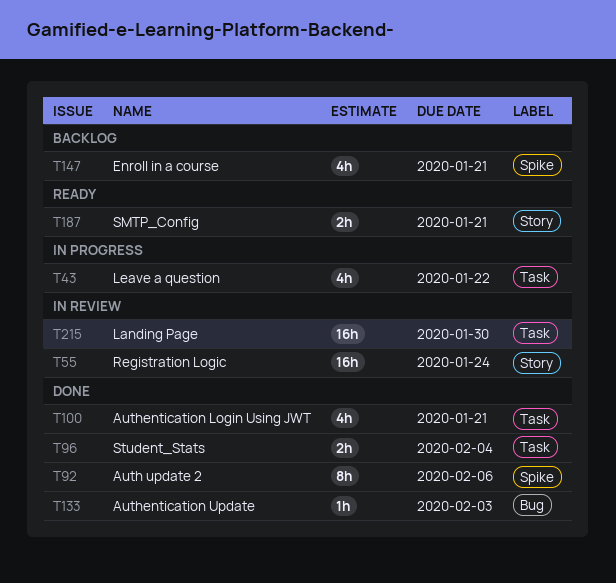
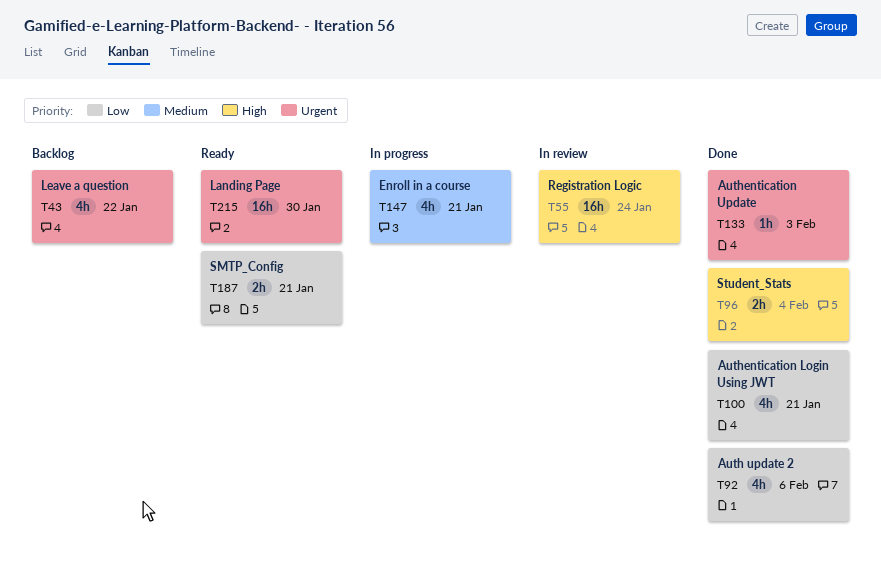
T43, status: In progress -> Backlog
T92, estimate: 8h -> 4h
T147, status: Backlog -> In progress
T215, status: In review -> Ready

